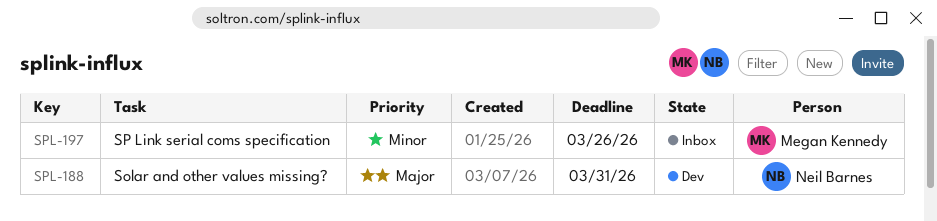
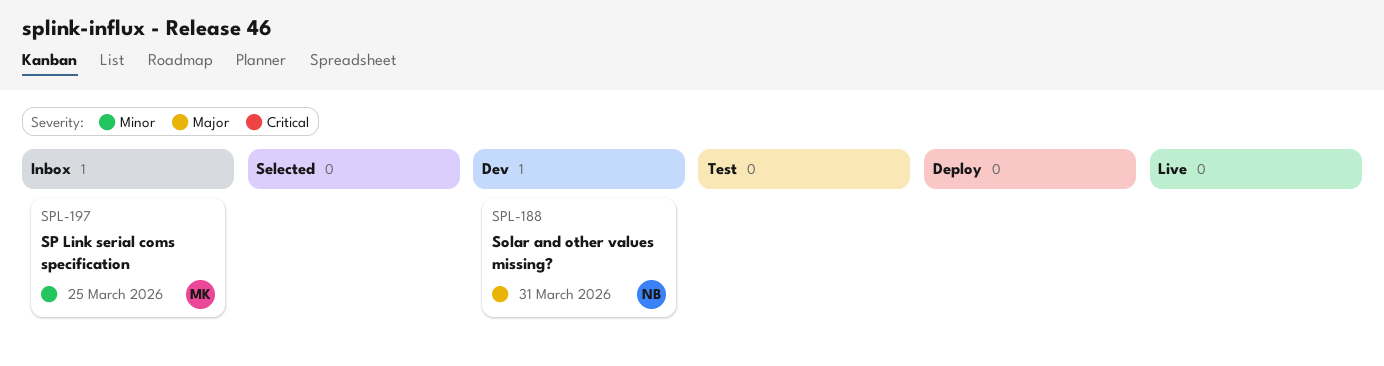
SPL-197, due: Mar 26 -> Mar 25

